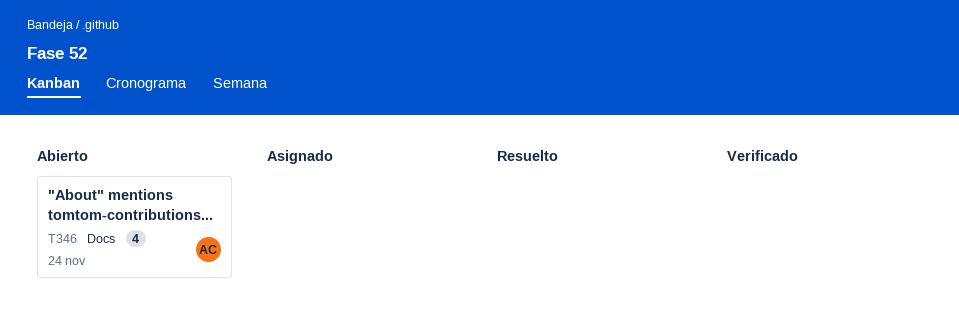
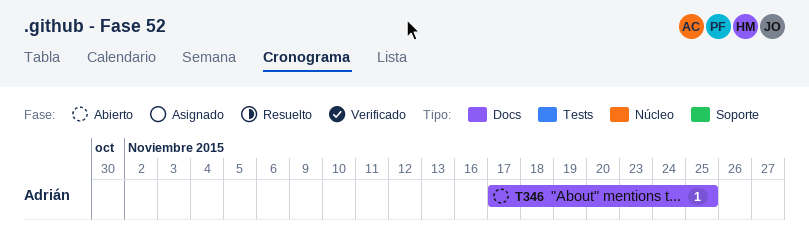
T346, estimate: 4 -> 1
T346, due: Nov 24 -> Nov 25

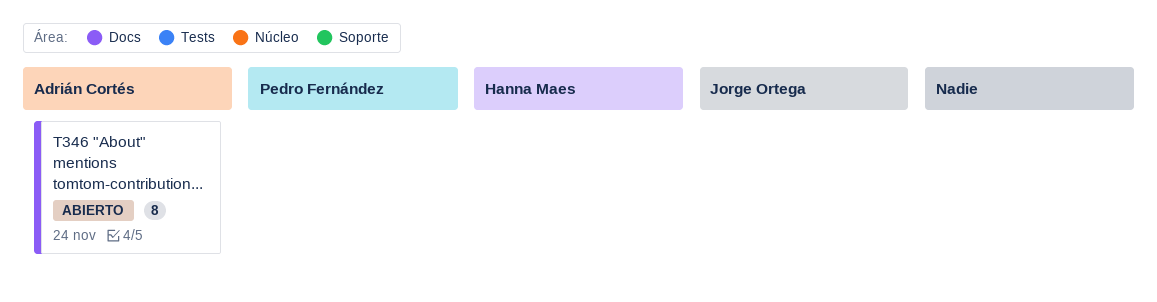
T346, estimate: 1 -> 8
T346, due: Nov 25 -> Nov 24

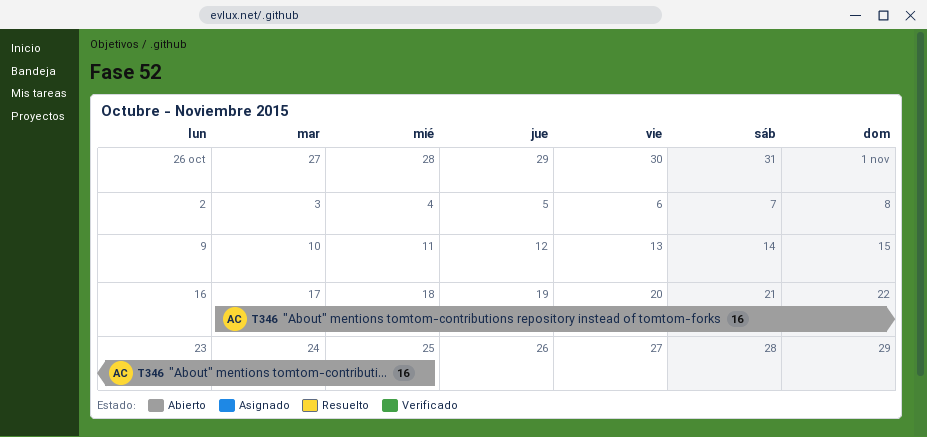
T346, estimate: 8 -> 16
T346, due: Nov 24 -> Nov 25

